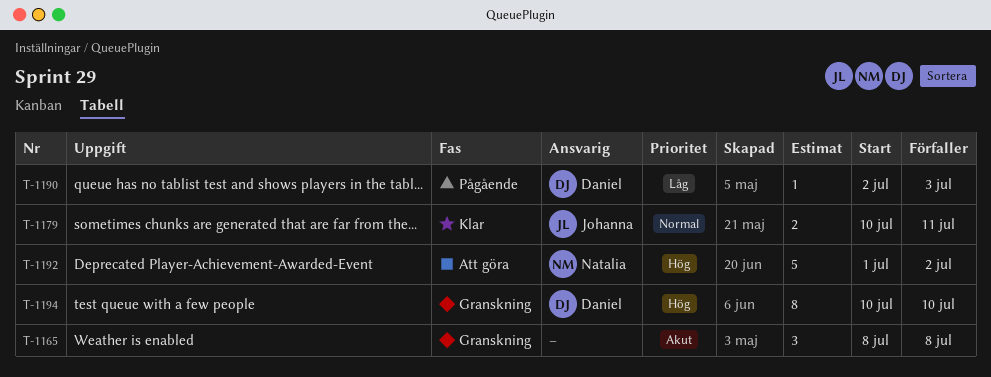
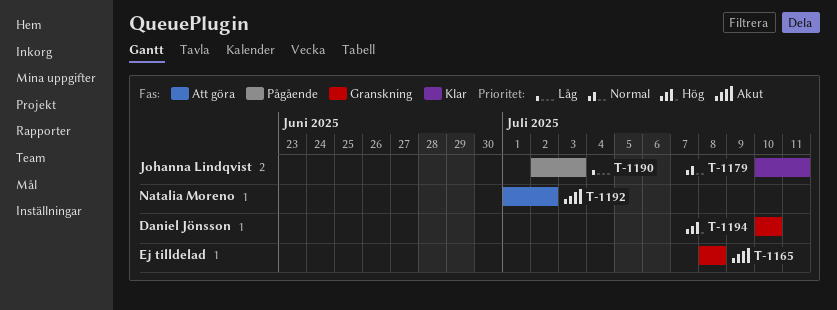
T-1190, owner: Daniel Jönsson -> Johanna Lindqvist
T-1192, priority: Hög -> Akut

